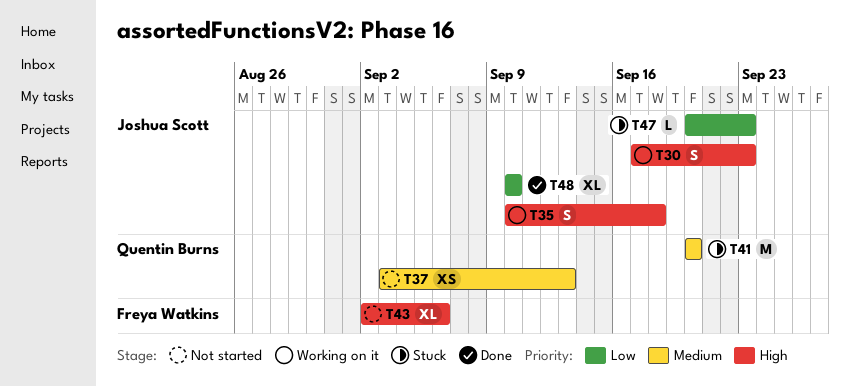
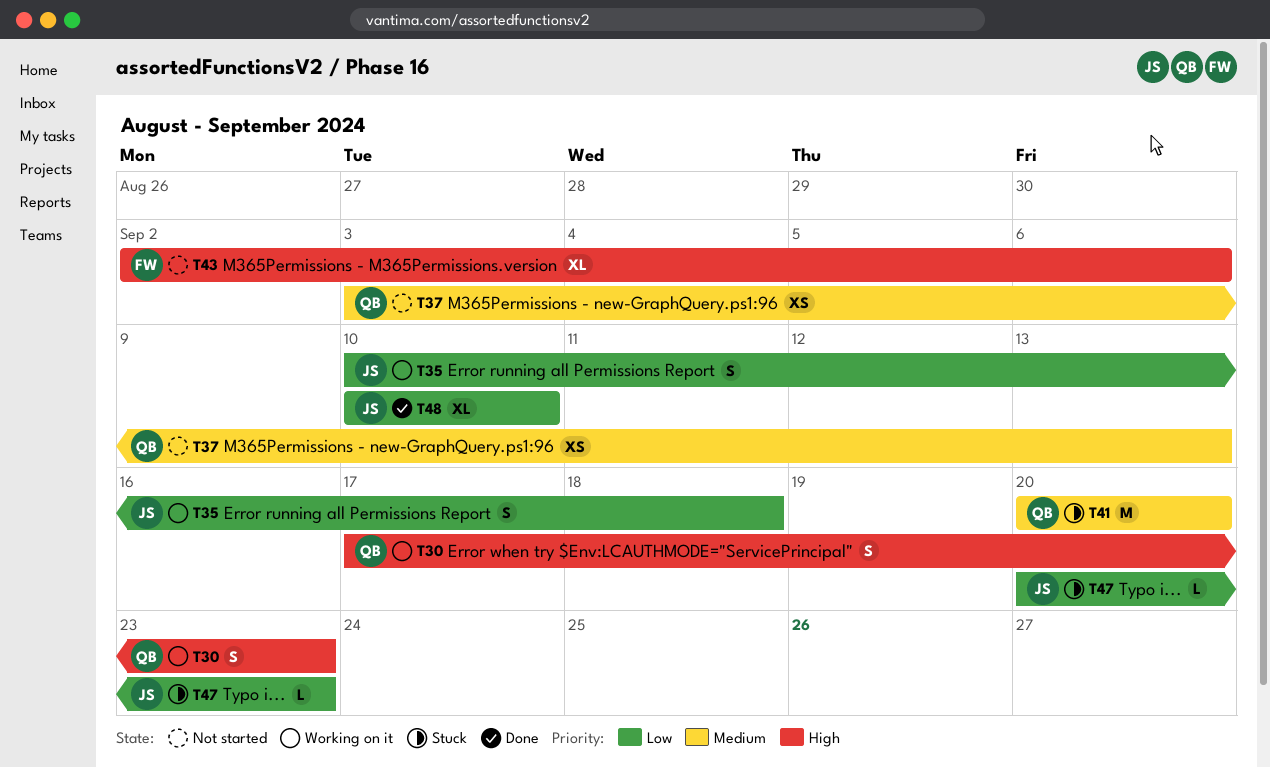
T30, owner: Joshua Scott -> Quentin Burns
T35, priority: High -> Low

